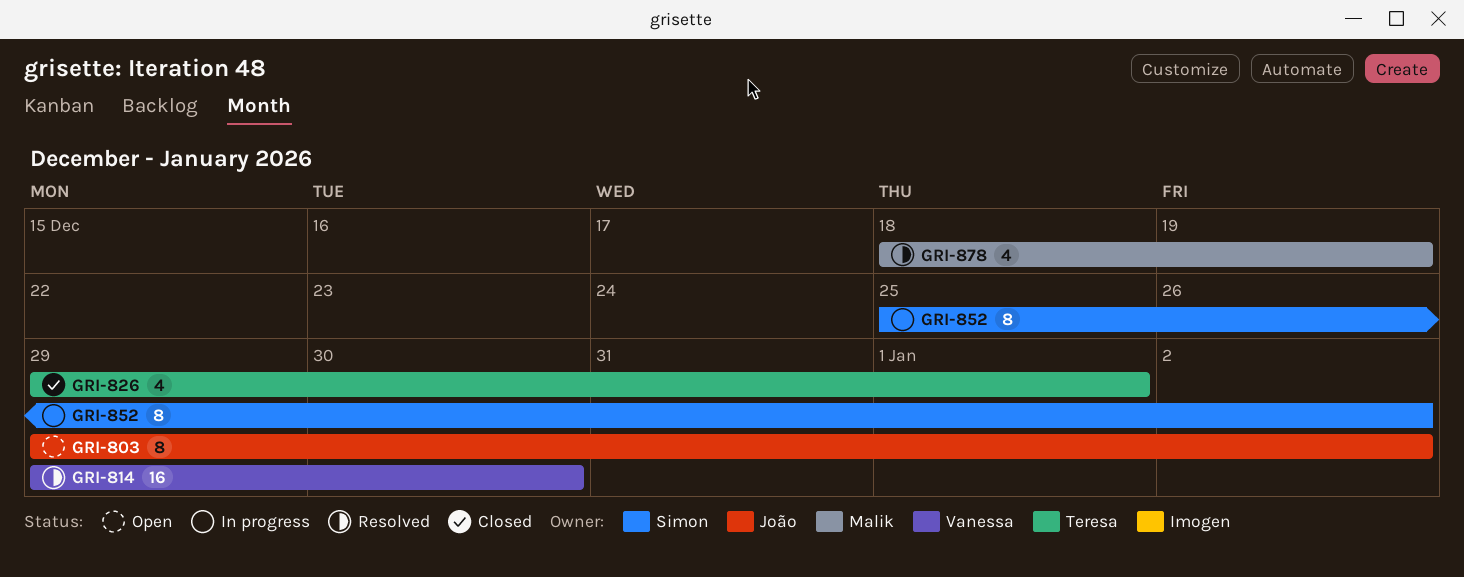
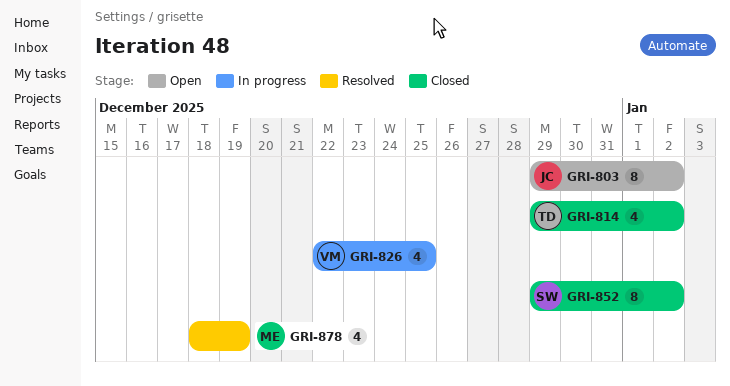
GRI-814, status: Resolved -> Closed
GRI-814, owner: Vanessa -> Teresa
GRI-814, estimate: 16 -> 4
GRI-814, due: Dec 30 -> Jan 2
GRI-826, status: Closed -> In progress
GRI-826, owner: Teresa -> Vanessa
GRI-826, start: Dec 29 -> Dec 22
GRI-826, due: Jan 1 -> Dec 25
GRI-852, status: In progress -> Closed
GRI-852, start: Dec 25 -> Dec 29

